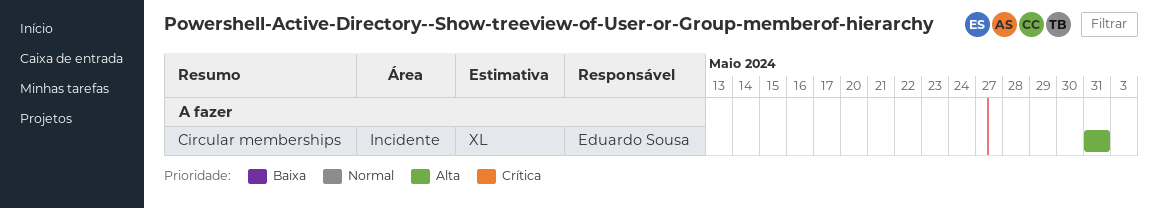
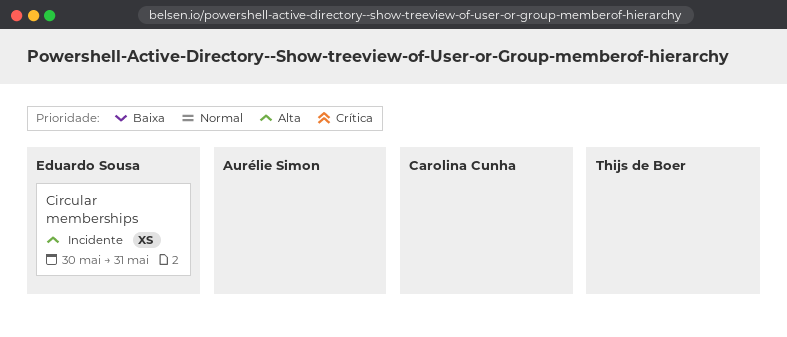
Circular memberships, estimate: XL -> XS
Circular memberships, start: May 31 -> May 30

